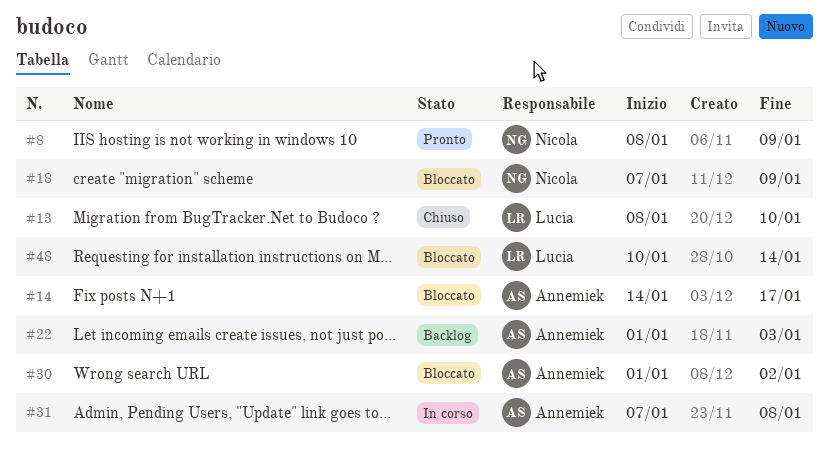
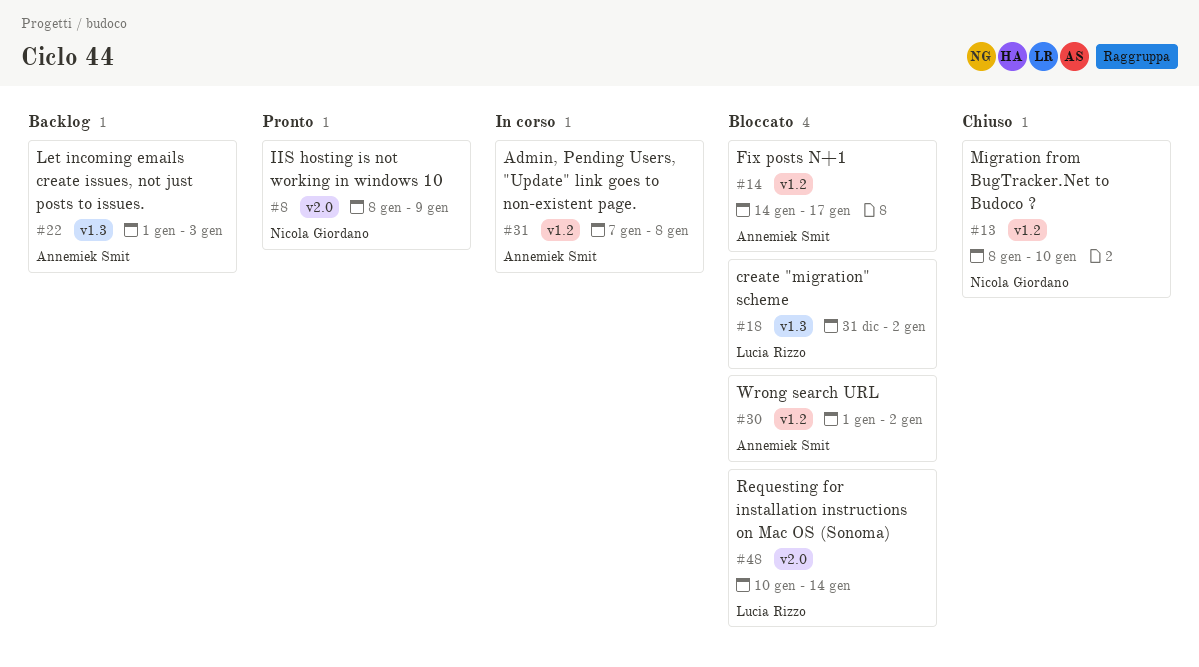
#13, owner: Lucia Rizzo -> Nicola Giordano
#18, owner: Nicola Giordano -> Lucia Rizzo
#18, start: Jan 7 -> Dec 31
#18, due: Jan 9 -> Jan 2

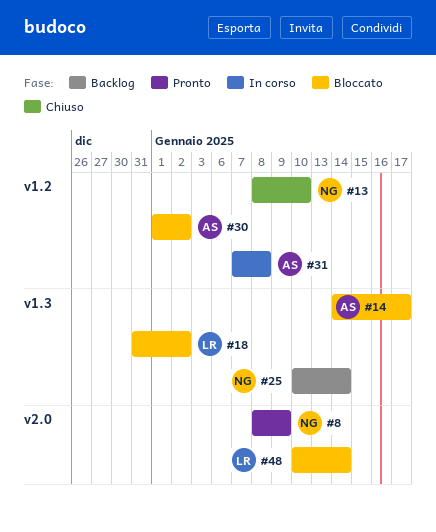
#14, label: v1.2 -> v1.3
#22: present -> none
#25: none -> present

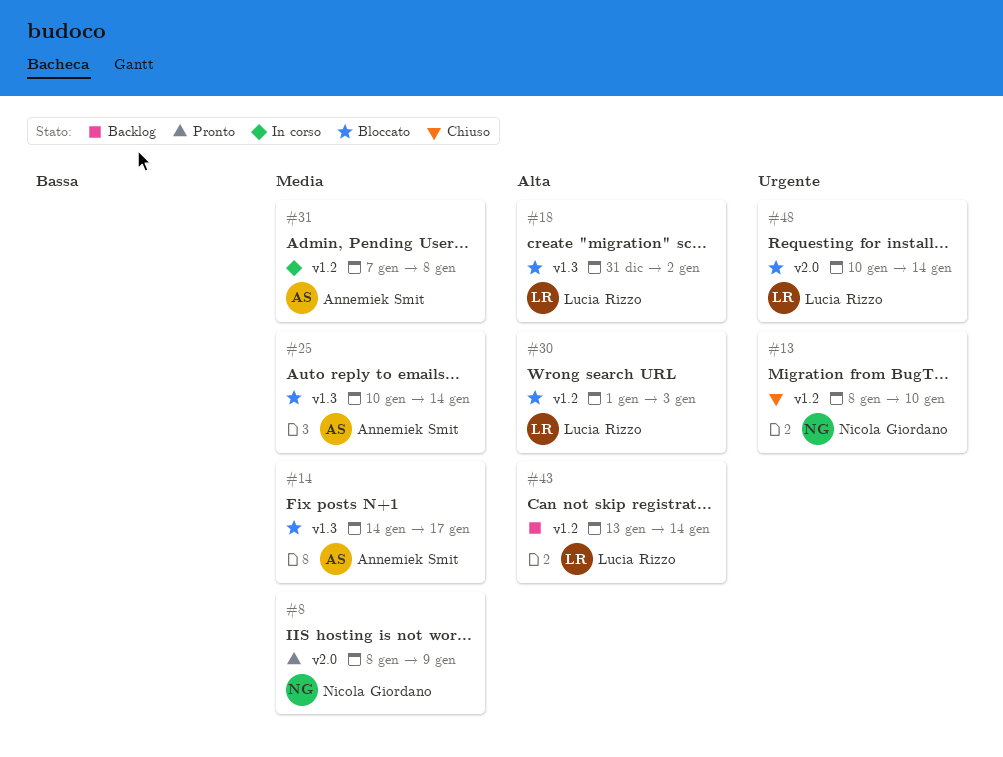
#25, status: Backlog -> Bloccato
#25, owner: Nicola Giordano -> Annemiek Smit
#30, owner: Annemiek Smit -> Lucia Rizzo
#30, due: Jan 2 -> Jan 3
#43: none -> present

